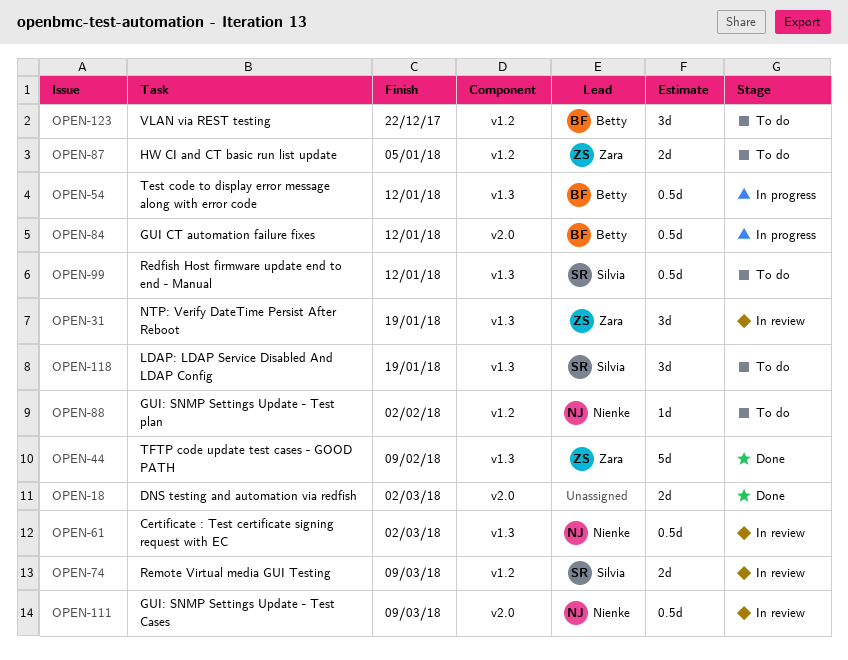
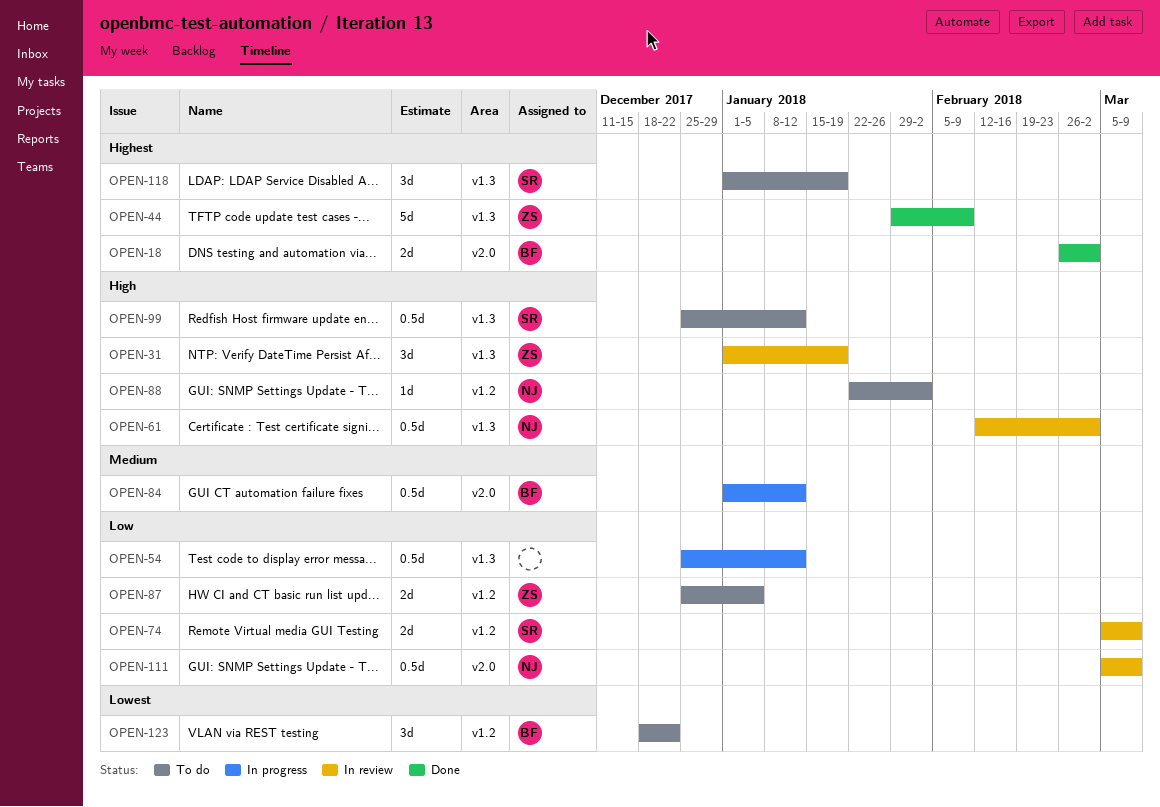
OPEN-18, owner: none -> Betty
OPEN-54, owner: Betty -> none

